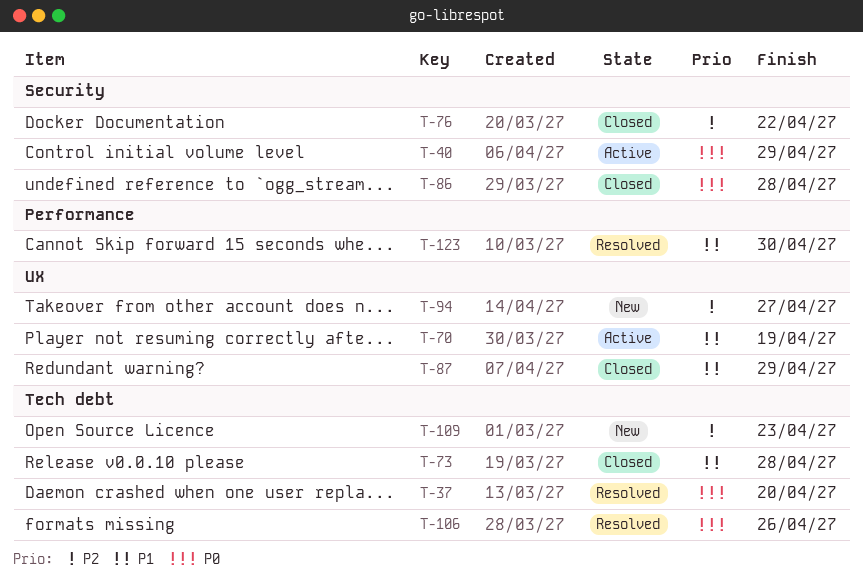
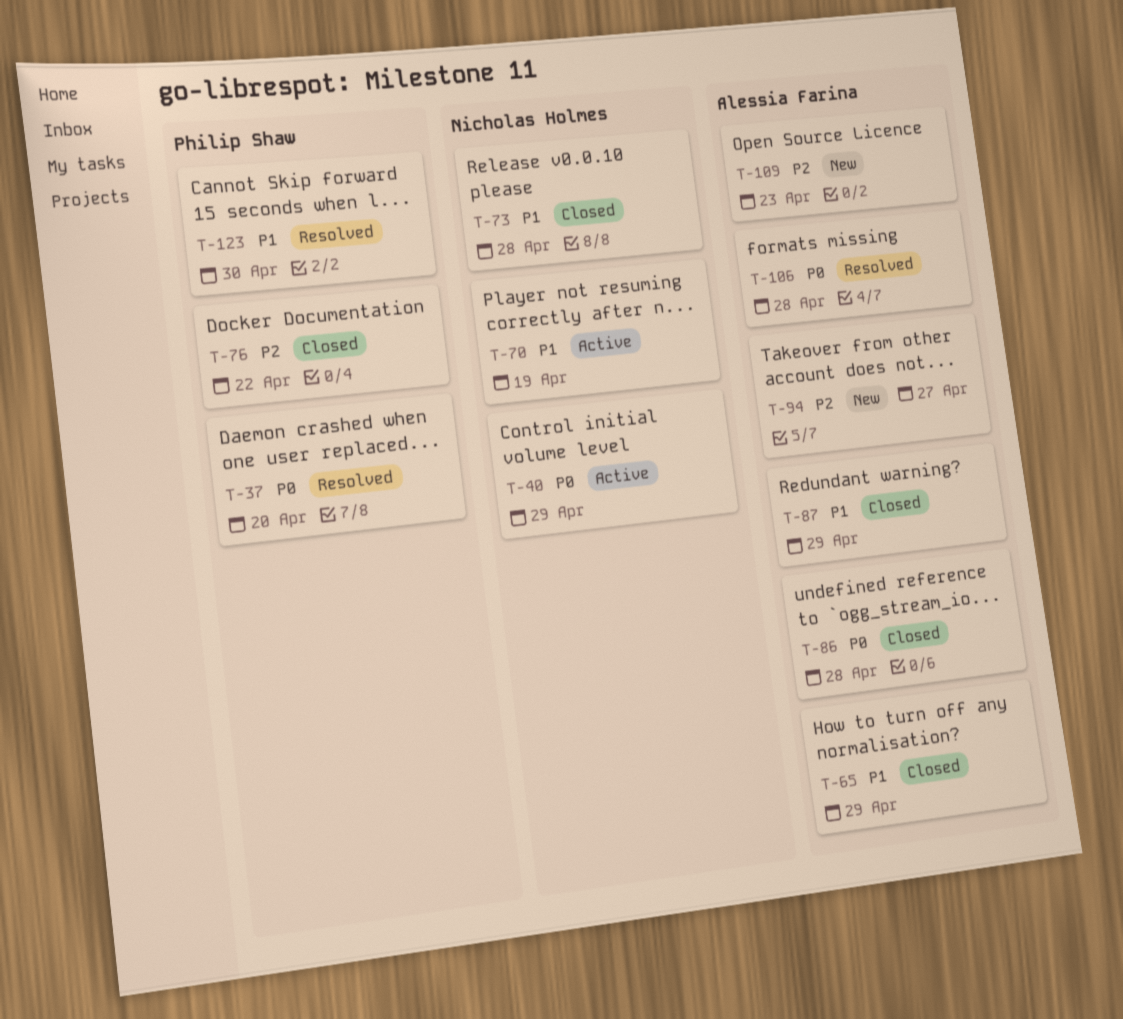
T-65: none -> present
T-106, due: Apr 26 -> Apr 28

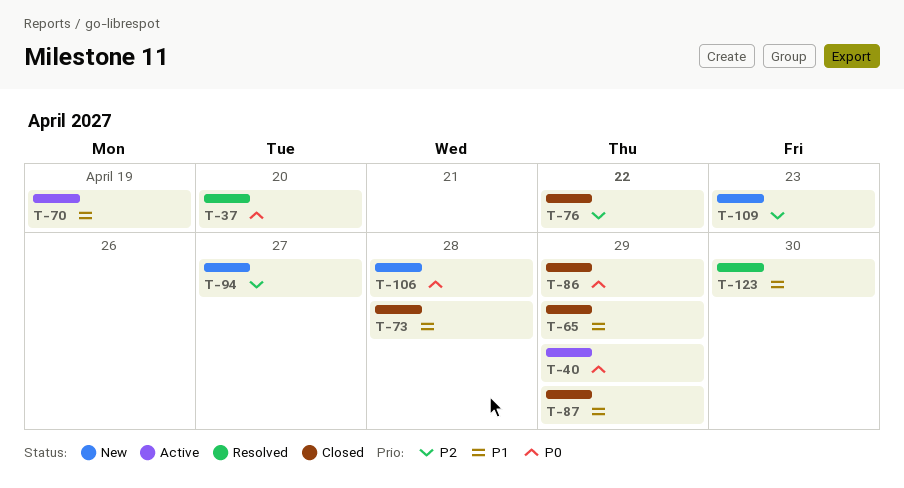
T-86, due: Apr 28 -> Apr 29
T-106, status: Resolved -> New

